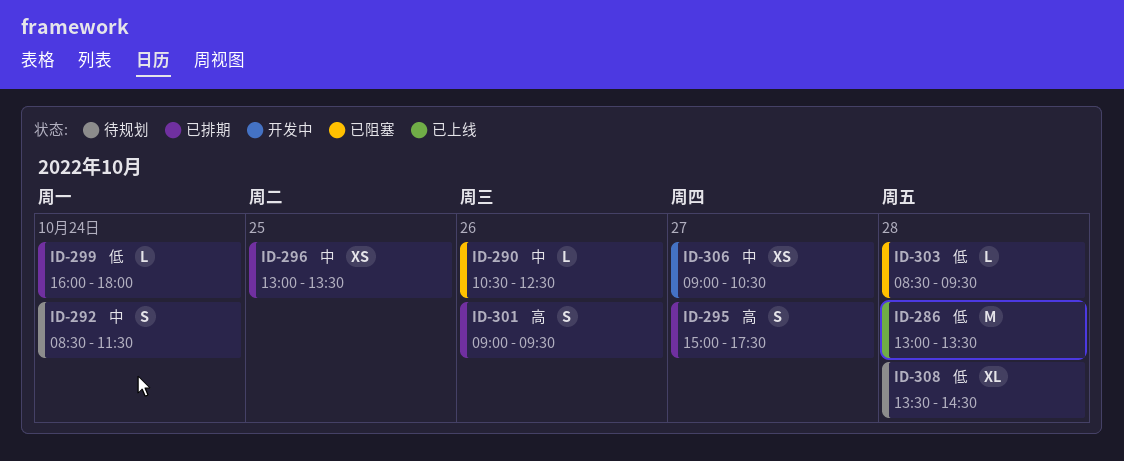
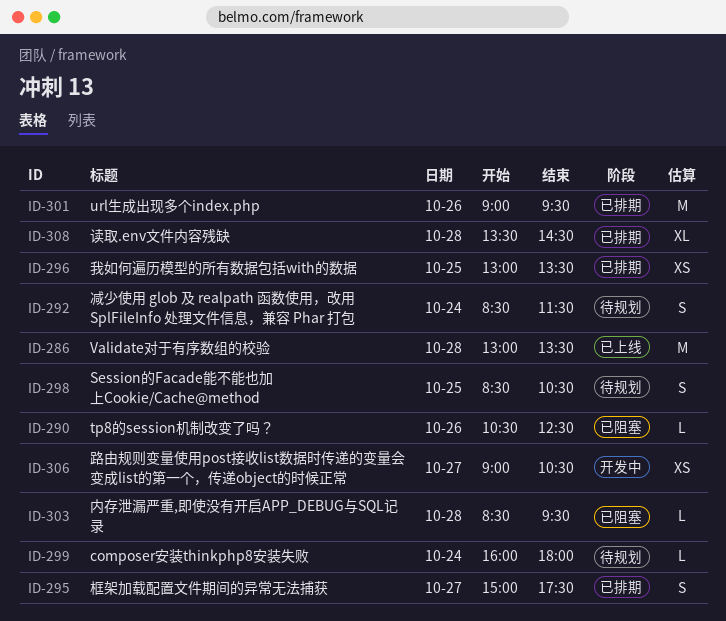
ID-298: none -> present
ID-299, status: 已排期 -> 待规划
ID-301, estimate: S -> M
ID-308, status: 待规划 -> 已排期

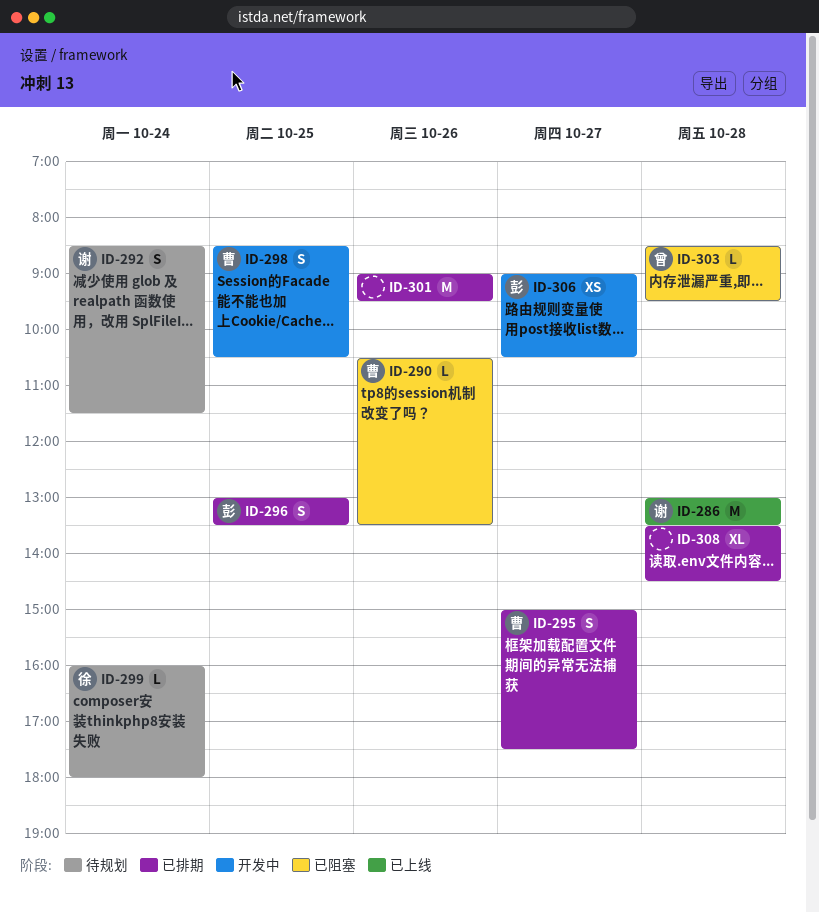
ID-290, ends: 12:30 -> 13:30
ID-296, estimate: XS -> S
ID-298, status: 待规划 -> 开发中

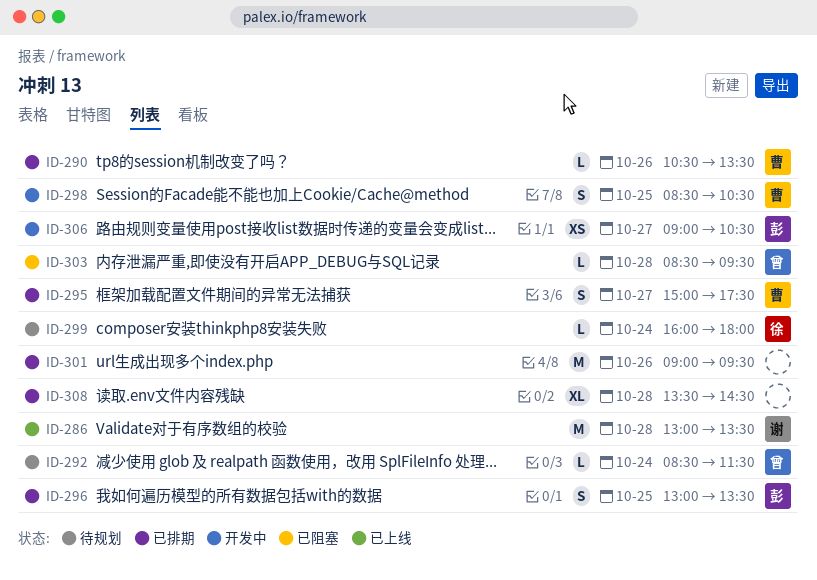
ID-290, status: 已阻塞 -> 已排期
ID-292, owner: 谢 -> 曾
ID-292, estimate: S -> L

